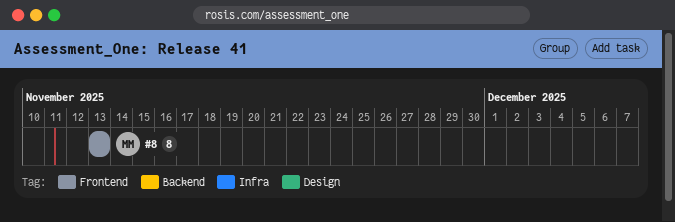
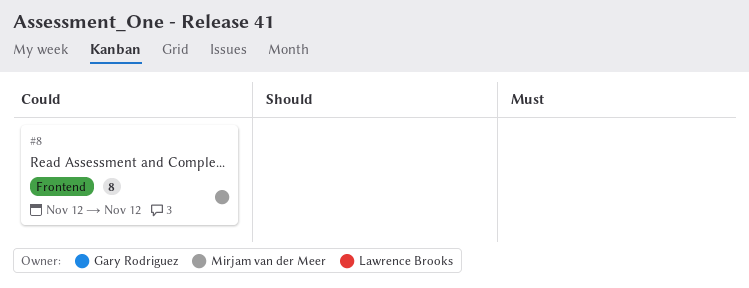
#8, start: Nov 13 -> Nov 12
#8, due: Nov 13 -> Nov 12

